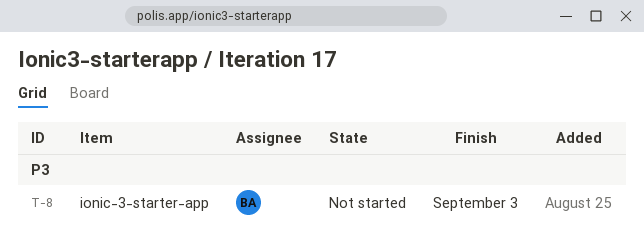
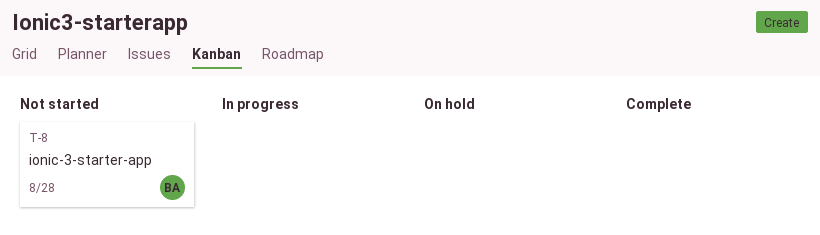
T-8, due: Sep 3 -> Aug 28

